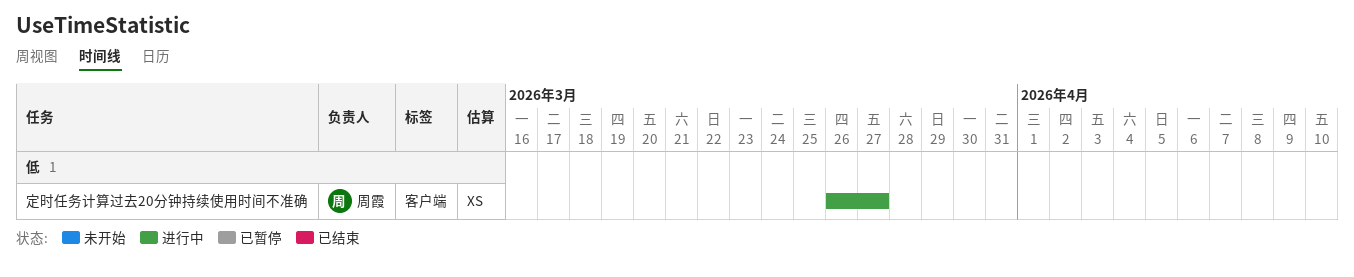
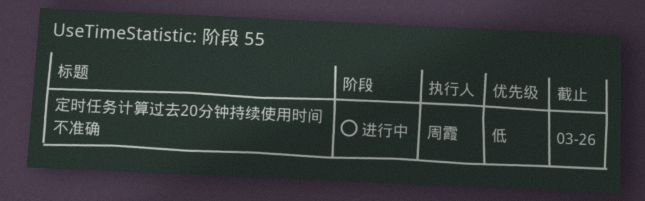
定时任务计算过去20分钟持续使用时间不准确, due: Mar 27 -> Mar 26

